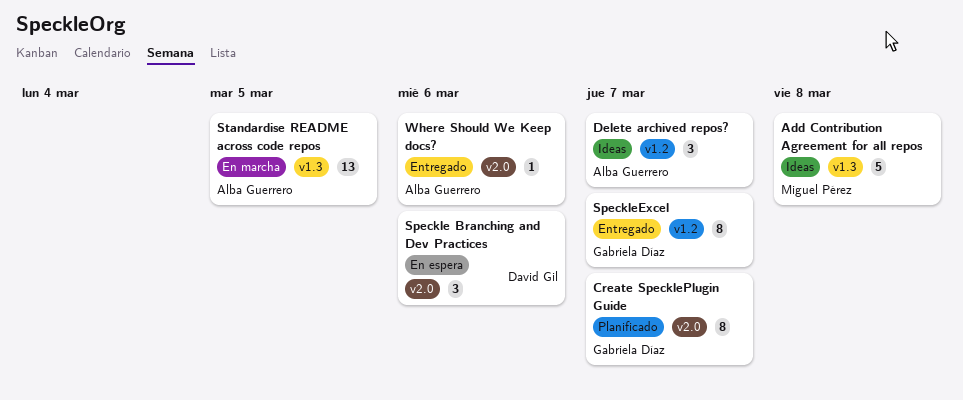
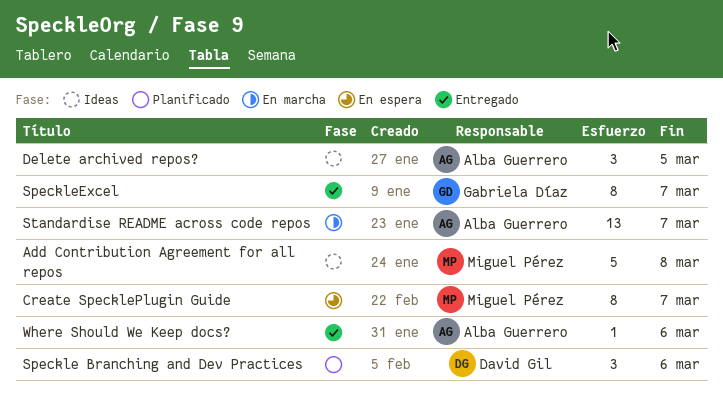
Create SpecklePlugin Guide, status: Planificado -> En espera
Create SpecklePlugin Guide, owner: Gabriela Díaz -> Miguel Pérez
Delete archived repos?, due: Mar 7 -> Mar 5
Speckle Branching and Dev Practices, status: En espera -> Planificado
Standardise README across code repos, due: Mar 5 -> Mar 7

